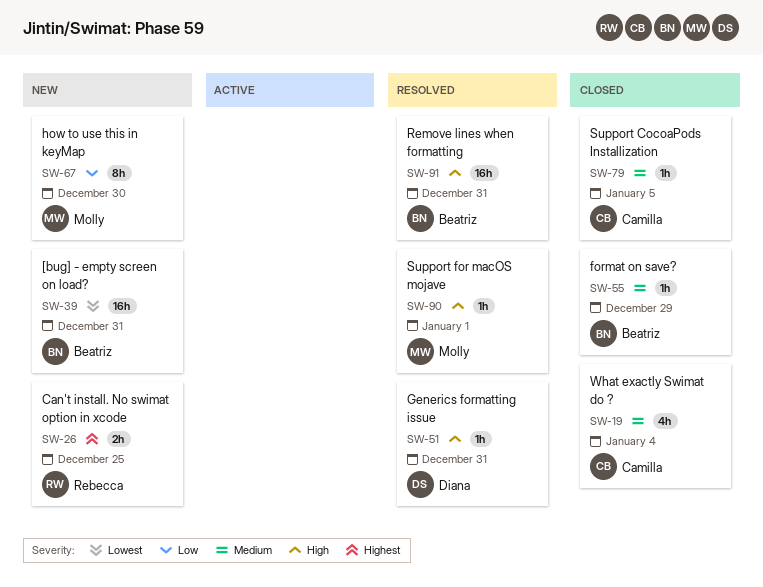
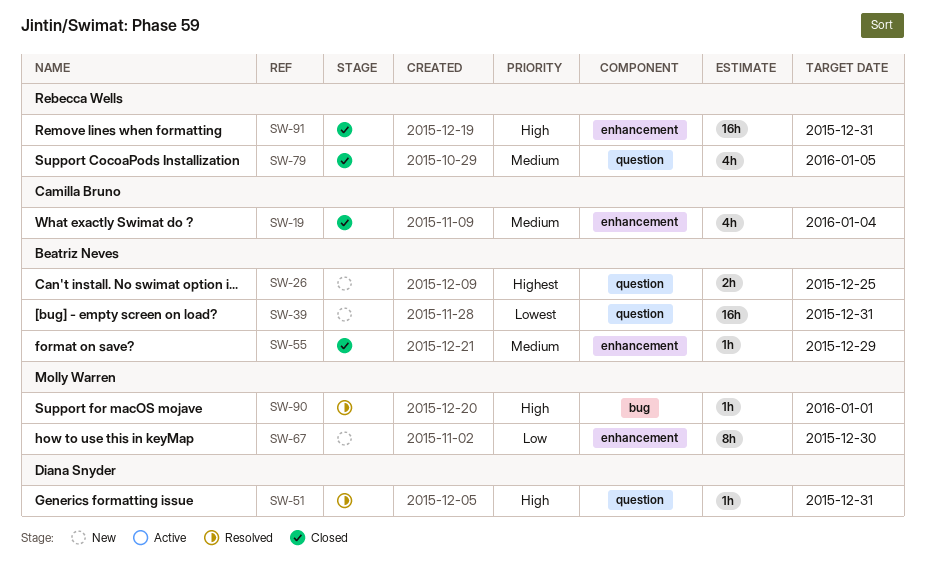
SW-26, owner: Rebecca Wells -> Beatriz Neves
SW-79, owner: Camilla Bruno -> Rebecca Wells
SW-79, estimate: 1h -> 4h
SW-91, status: Resolved -> Closed
SW-91, owner: Beatriz Neves -> Rebecca Wells

